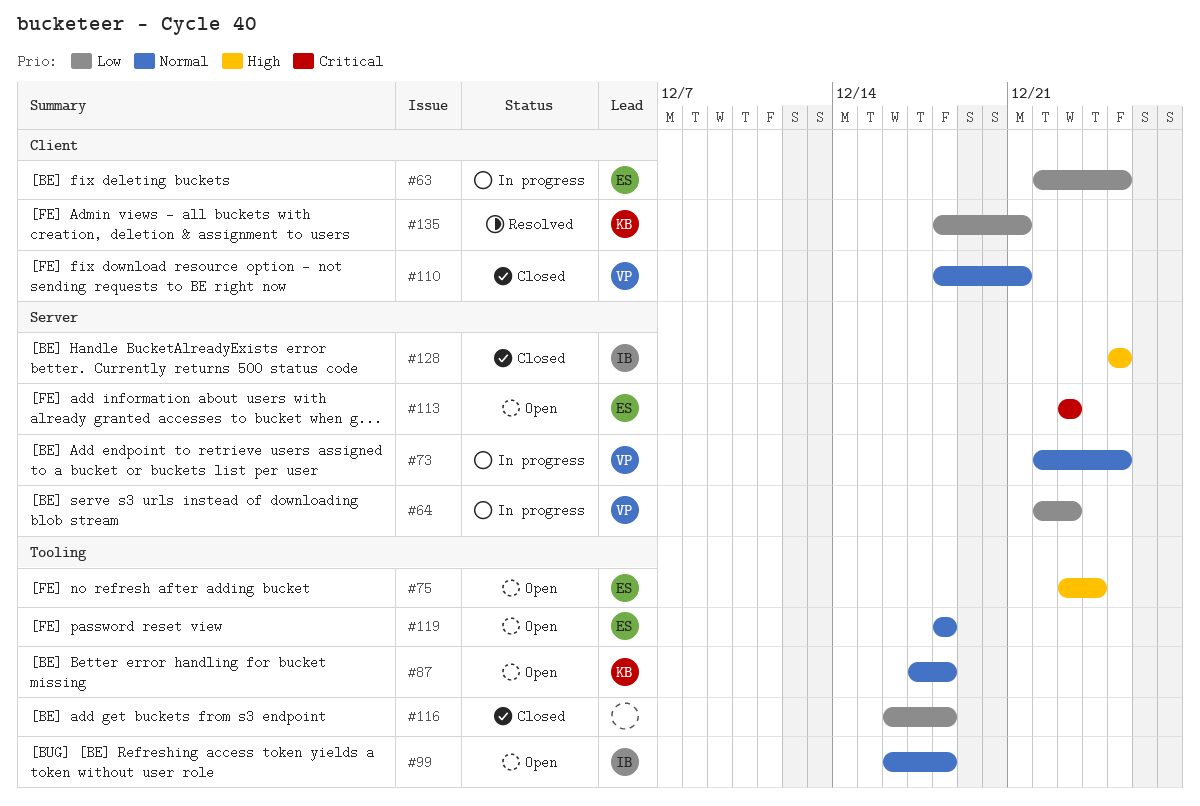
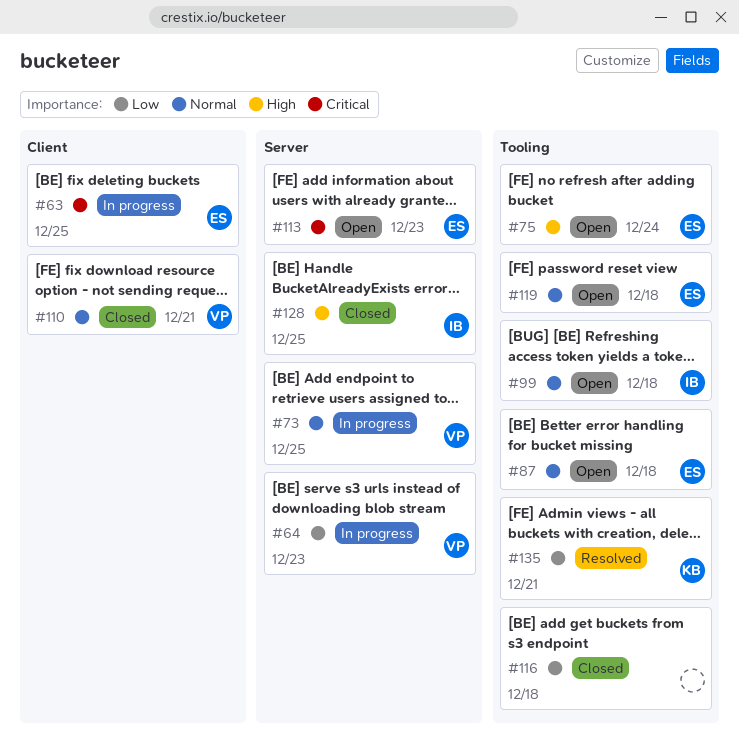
#63, priority: Low -> Critical
#87, owner: KB -> ES
#135, label: Client -> Tooling

